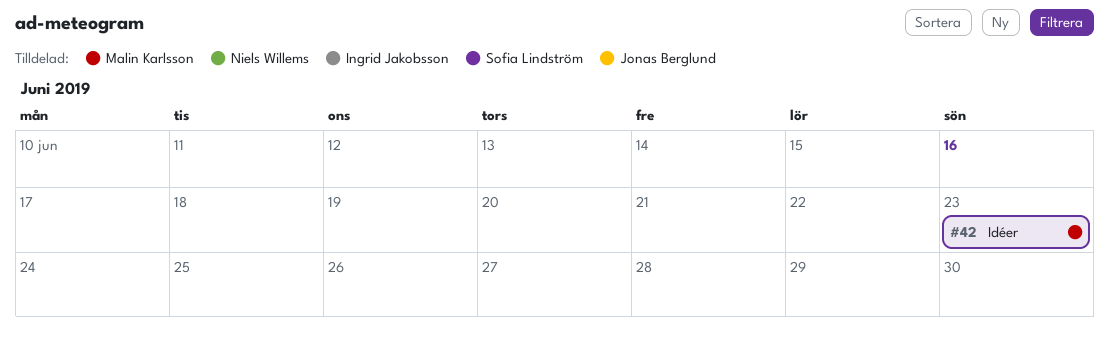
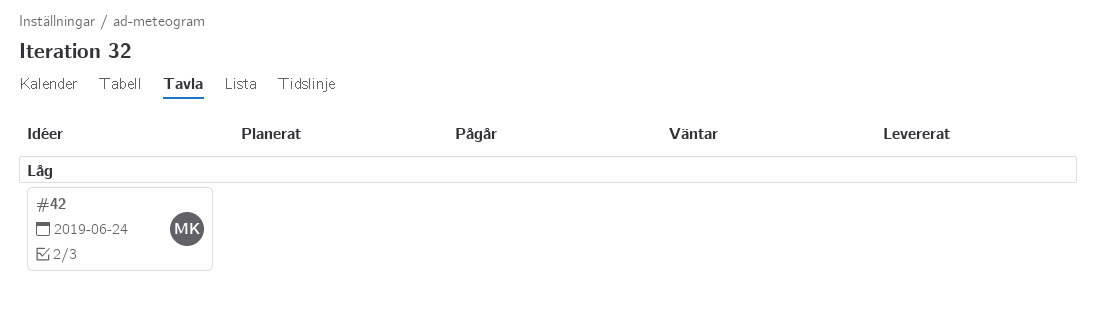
#42, due: Jun 23 -> Jun 24

